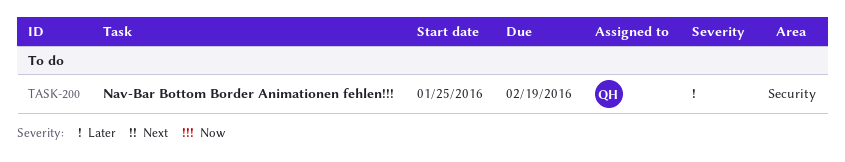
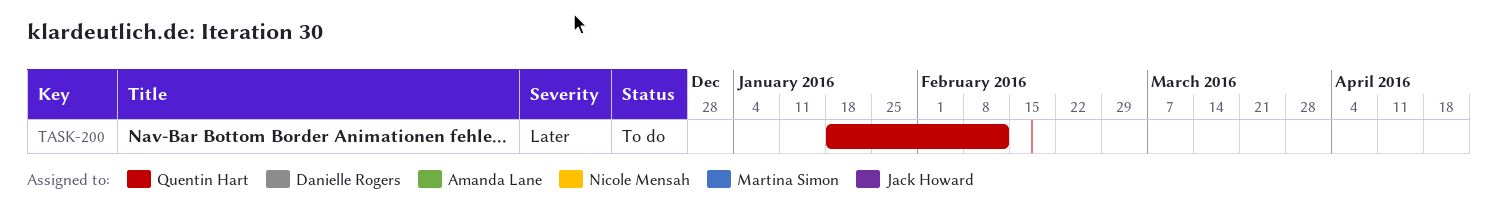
TASK-200, start: Jan 25 -> Jan 18
TASK-200, due: Feb 19 -> Feb 12

